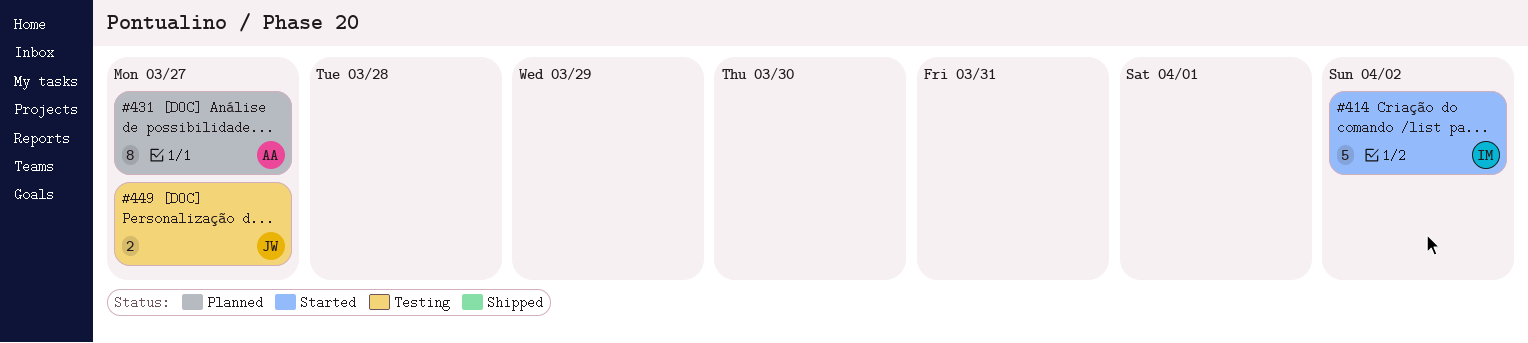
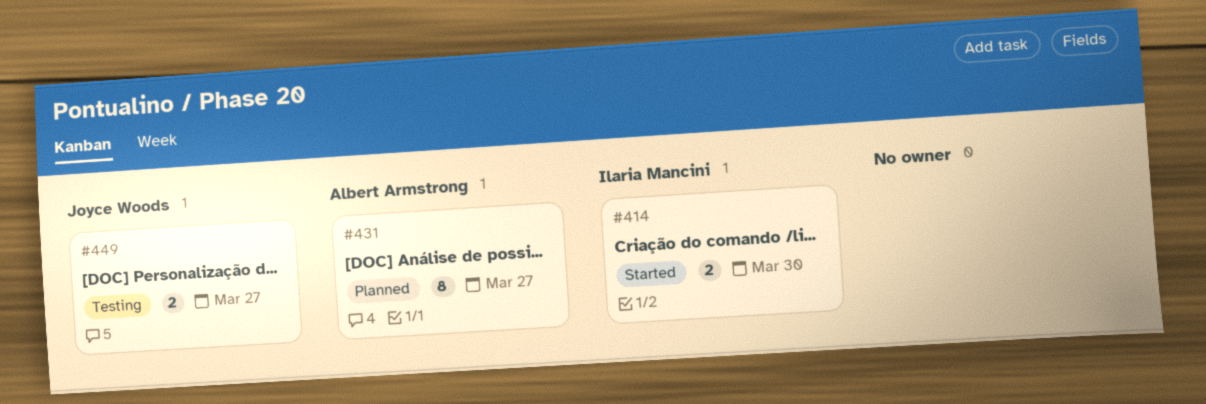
#414, estimate: 5 -> 2
#414, due: Apr 2 -> Mar 30

